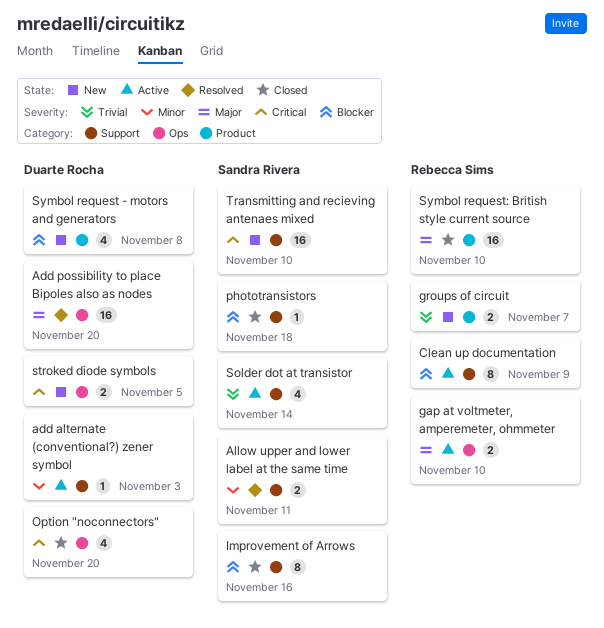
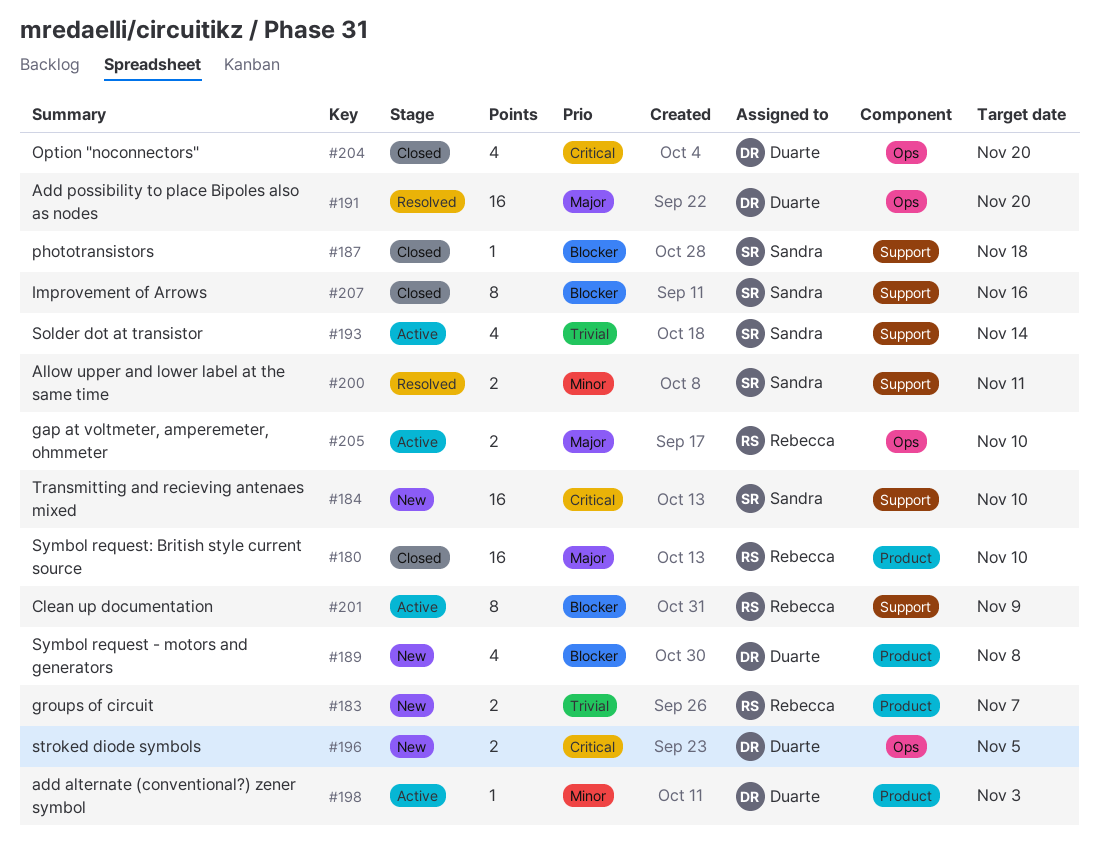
add alternate (conventional?) zener symbol, label: Support -> Product

